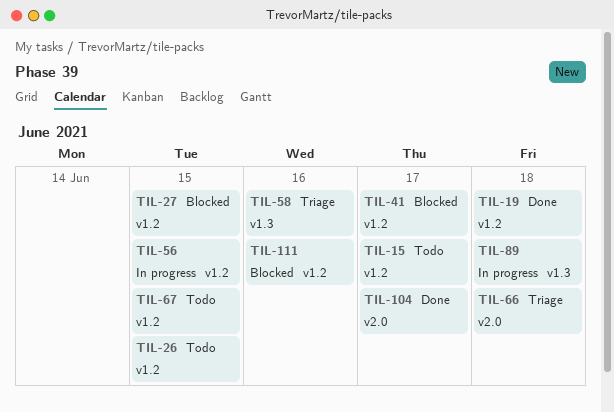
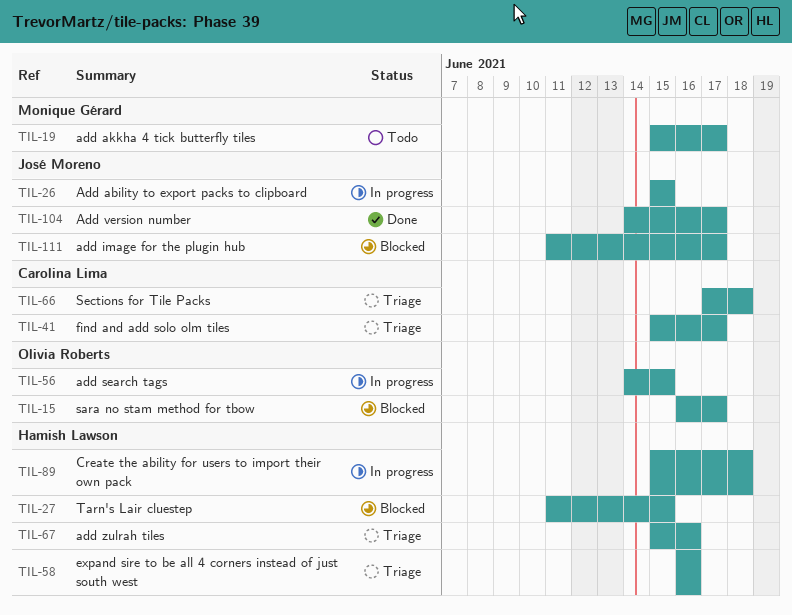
TIL-15, status: Todo -> Blocked
TIL-19, status: Done -> Todo
TIL-19, due: Jun 18 -> Jun 17
TIL-26, status: Todo -> In progress
TIL-41, status: Blocked -> Triage
TIL-67, status: Todo -> Triage
TIL-67, due: Jun 15 -> Jun 16
TIL-111, due: Jun 16 -> Jun 17

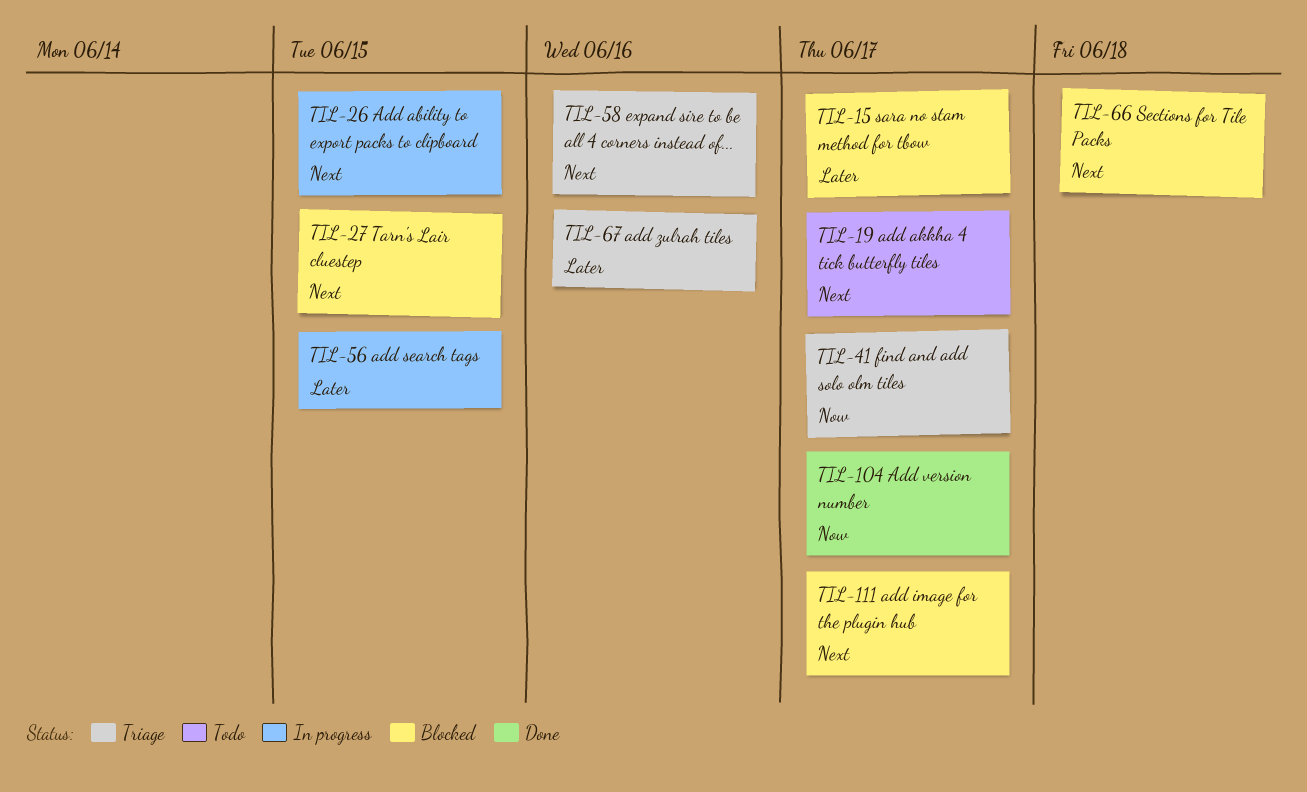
TIL-66, status: Triage -> Blocked
TIL-89: present -> none

